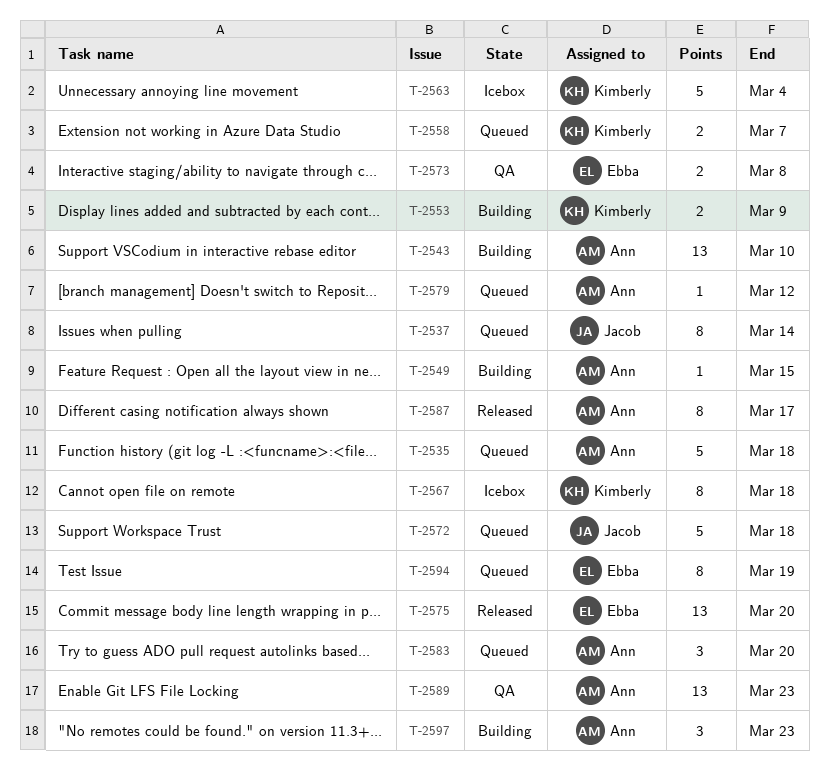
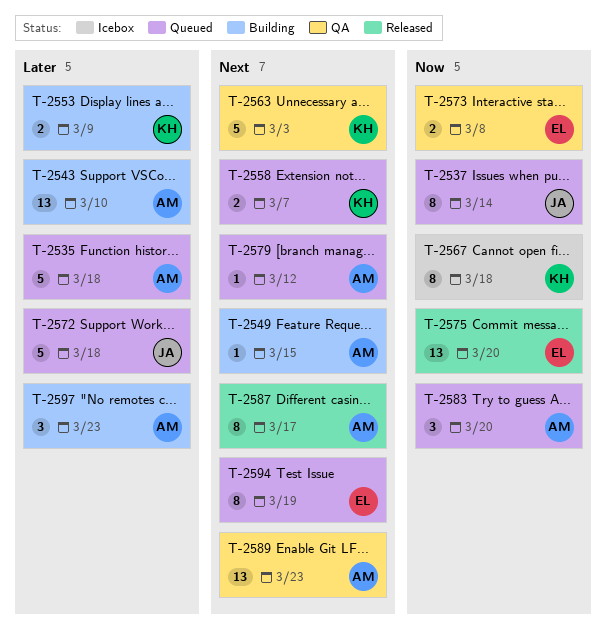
T-2563, status: Icebox -> QA
T-2563, due: Mar 4 -> Mar 3

